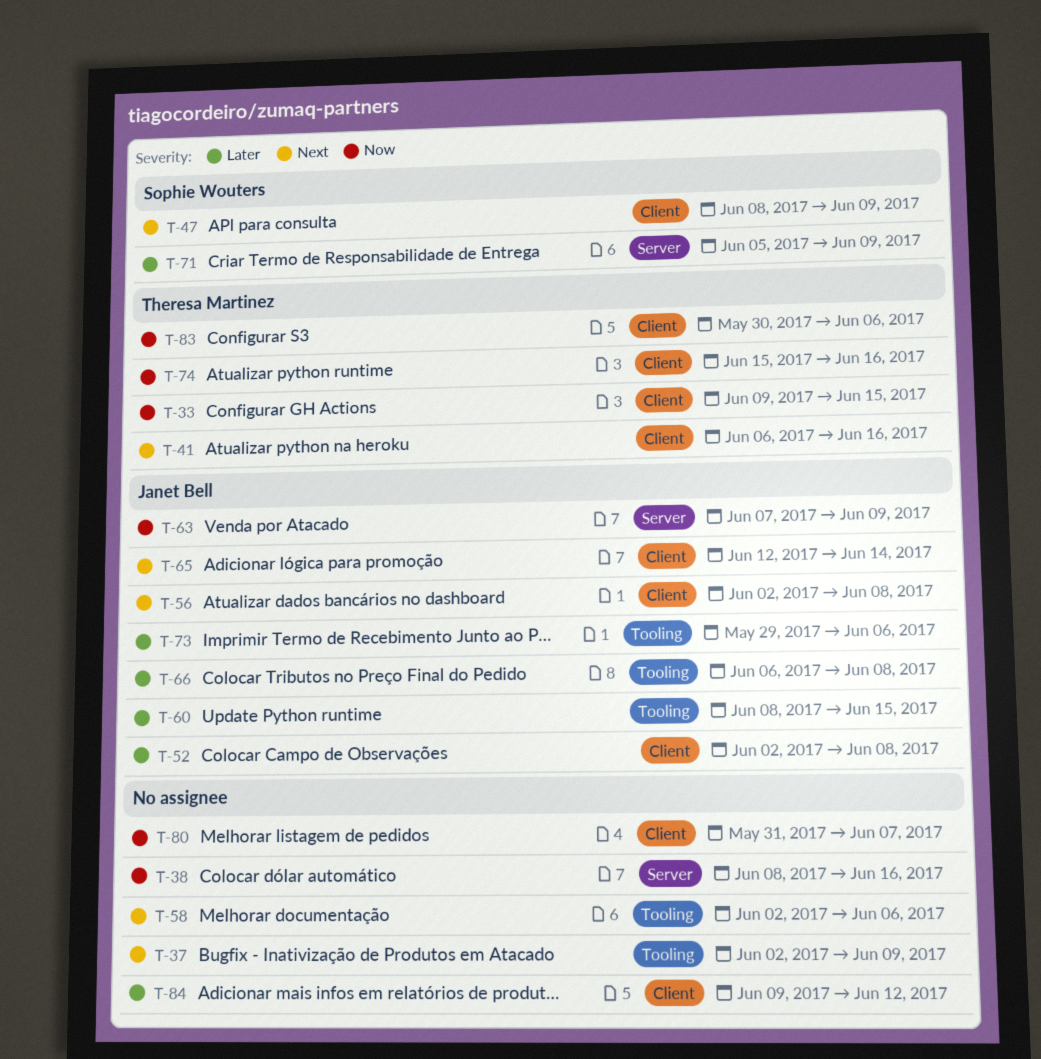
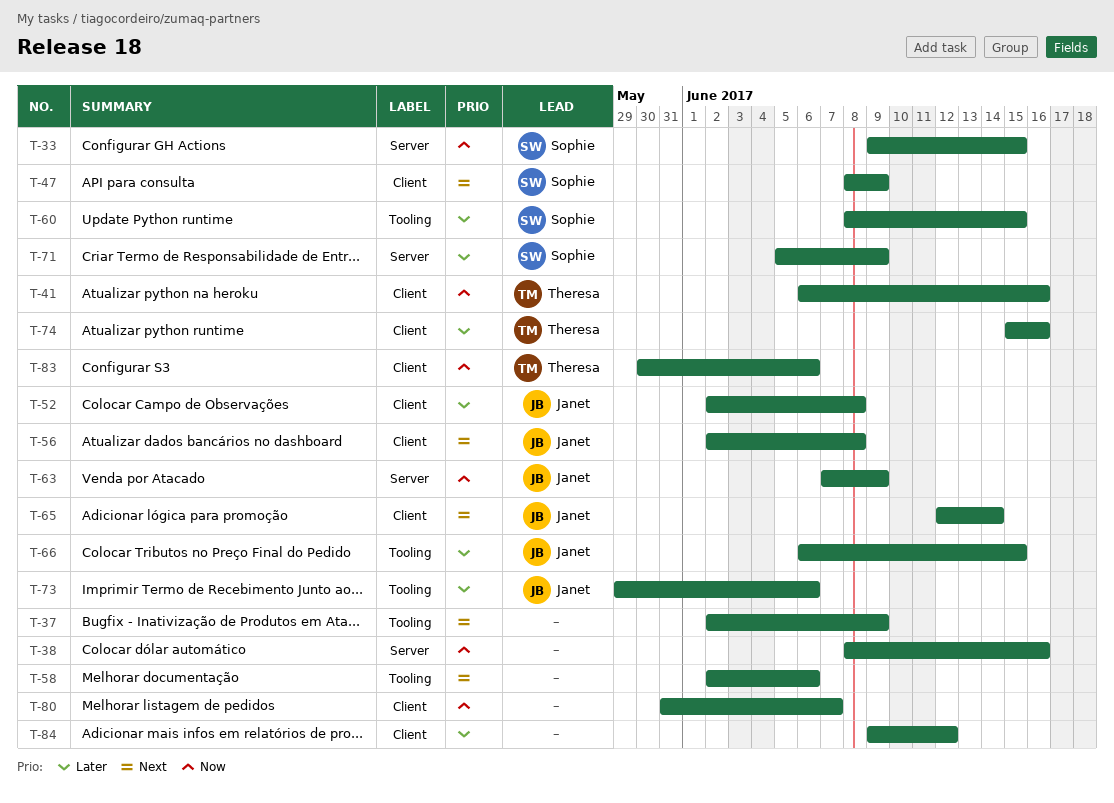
T-33, owner: Theresa Martinez -> Sophie Wouters
T-33, label: Client -> Server
T-41, priority: Next -> Now
T-60, owner: Janet Bell -> Sophie Wouters
T-66, due: Jun 8 -> Jun 15
T-74, priority: Now -> Later

